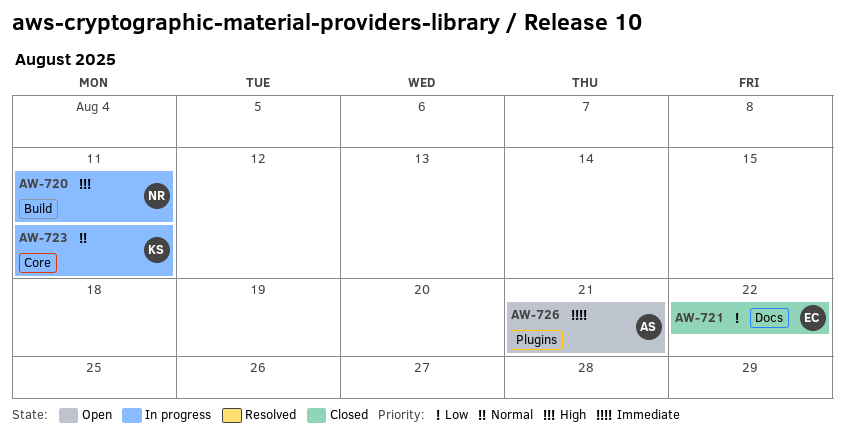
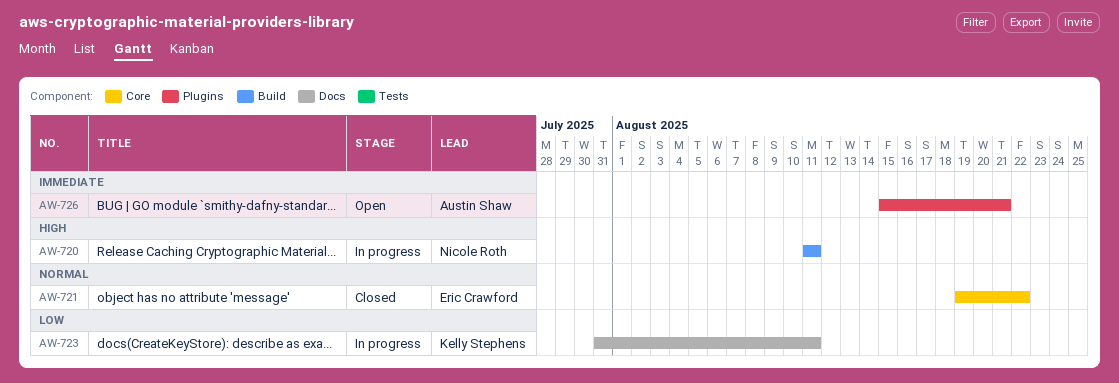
AW-721, priority: Low -> Normal
AW-721, label: Docs -> Core
AW-723, priority: Normal -> Low
AW-723, label: Core -> Docs

